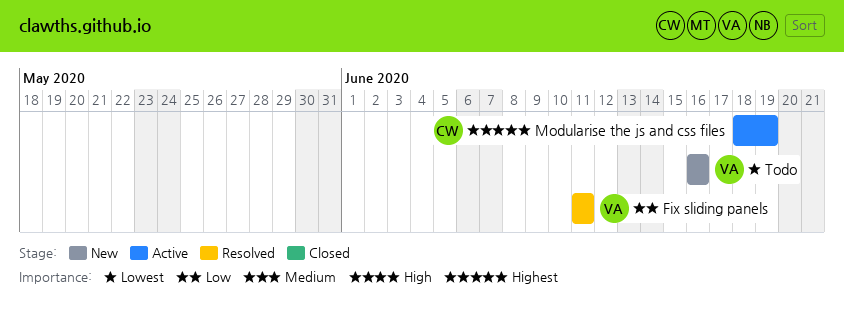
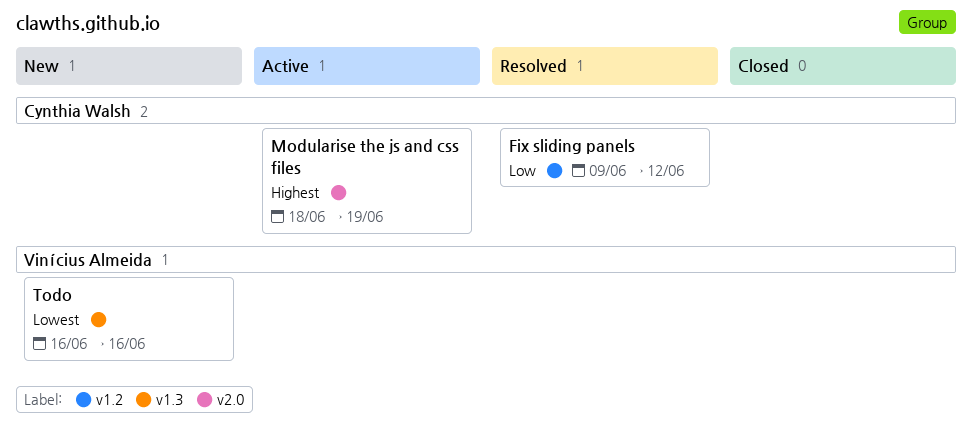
Fix sliding panels, owner: Vinícius Almeida -> Cynthia Walsh
Fix sliding panels, start: Jun 11 -> Jun 9
Fix sliding panels, due: Jun 11 -> Jun 12

